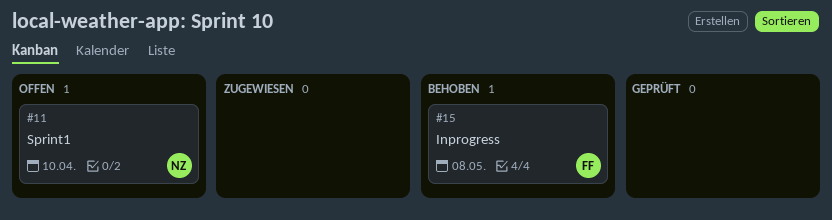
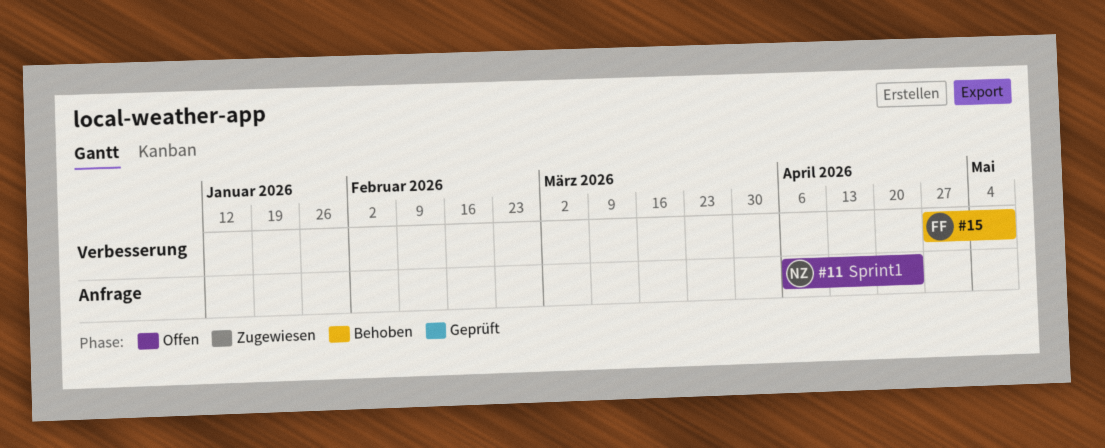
#11, due: Apr 10 -> Apr 24

